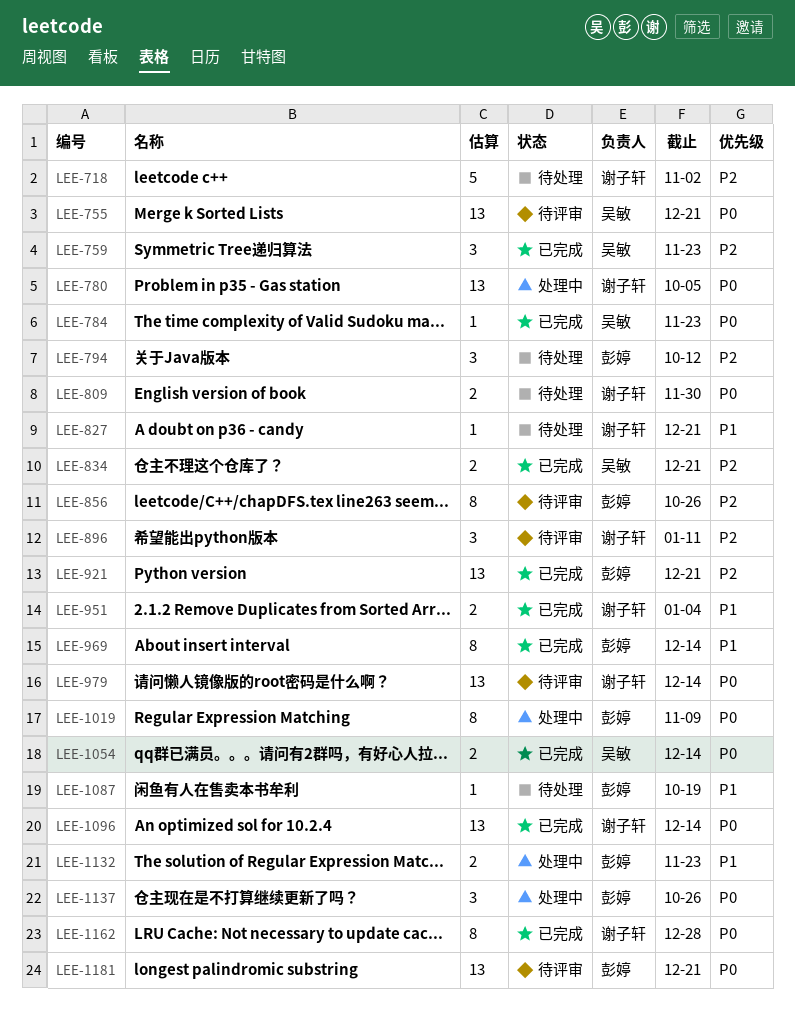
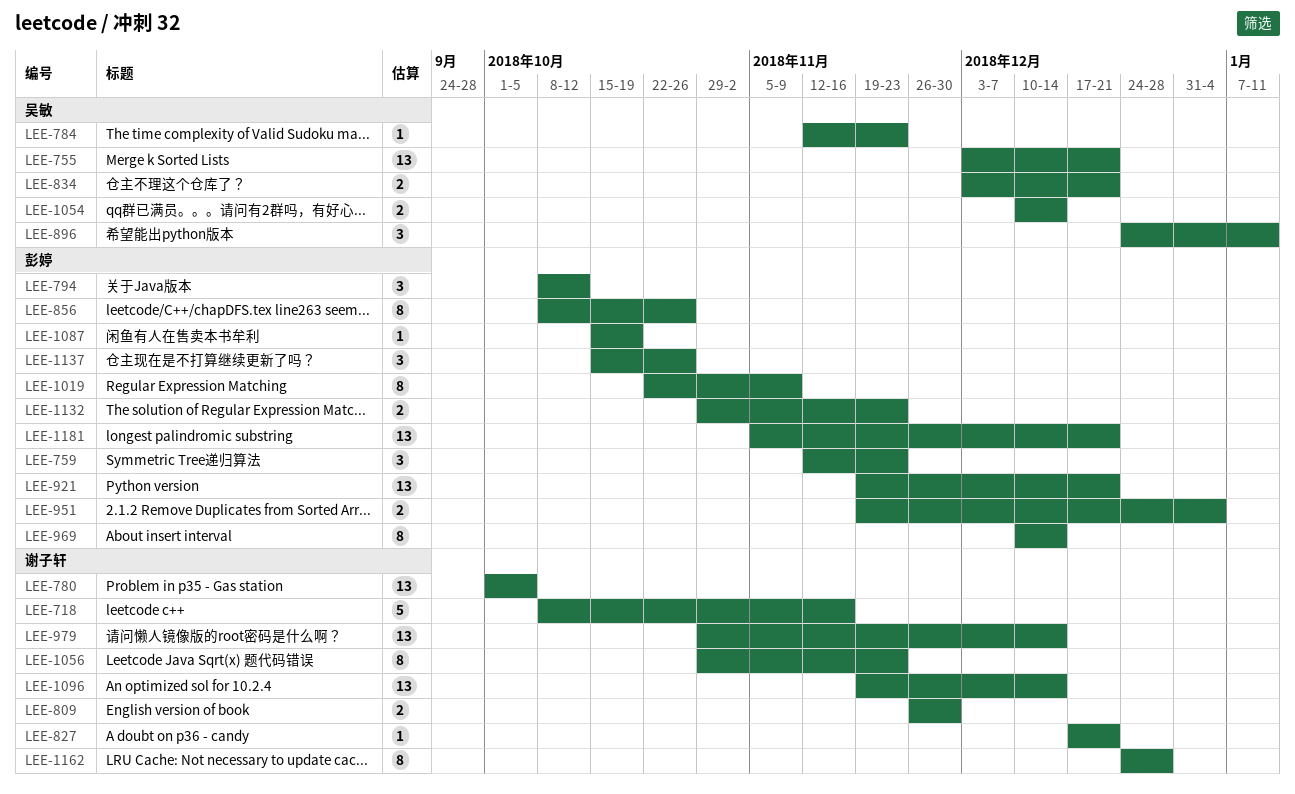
LEE-718, due: Nov 2 -> Nov 16
LEE-759, owner: 吴敏 -> 彭婷
LEE-896, owner: 谢子轩 -> 吴敏
LEE-951, owner: 谢子轩 -> 彭婷
LEE-1056: none -> present

